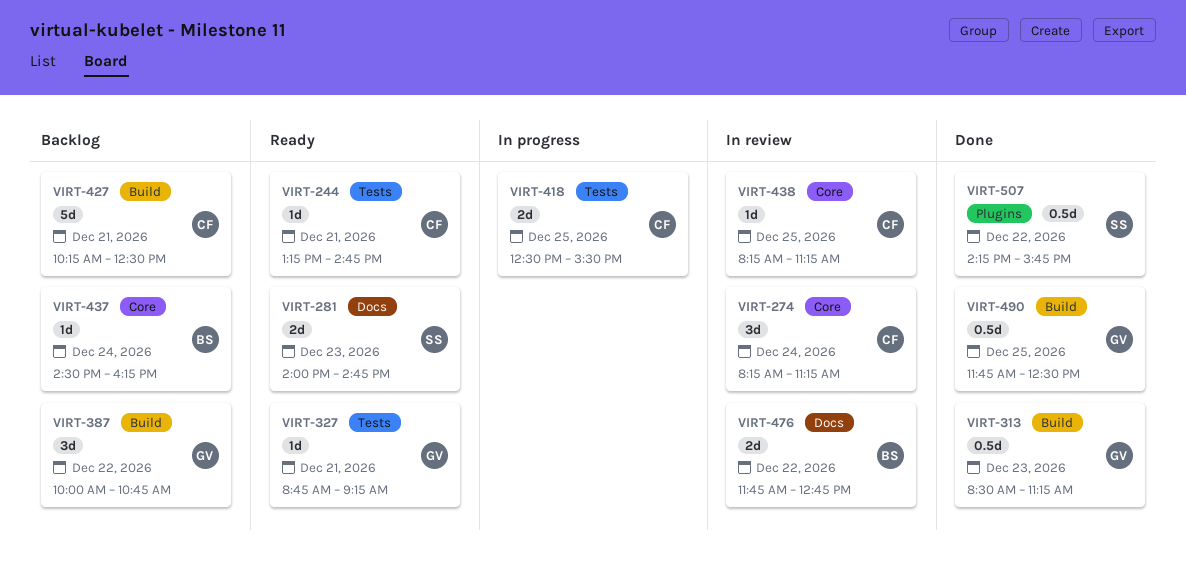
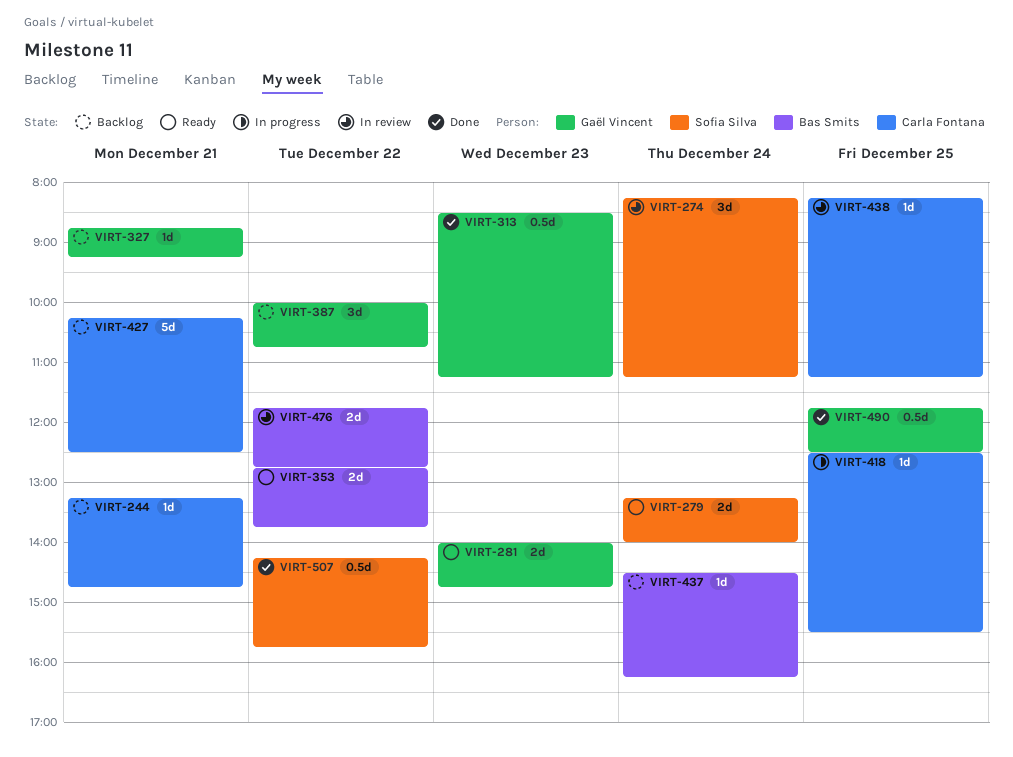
VIRT-244, status: Ready -> Backlog
VIRT-274, owner: Carla Fontana -> Sofia Silva
VIRT-279: none -> present
VIRT-281, owner: Sofia Silva -> Gaël Vincent
VIRT-327, status: Ready -> Backlog
VIRT-353: none -> present
VIRT-418, estimate: 2d -> 1d

